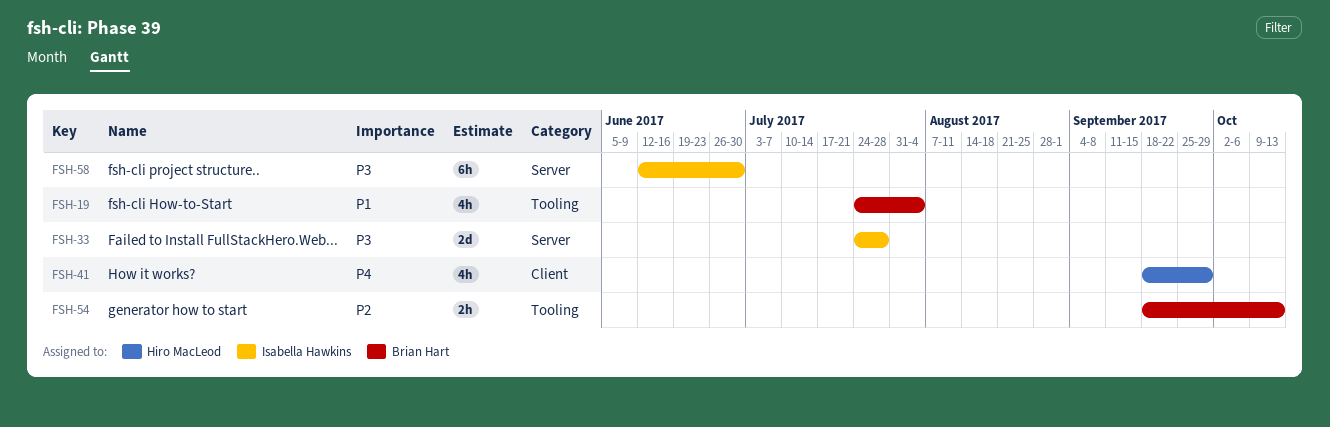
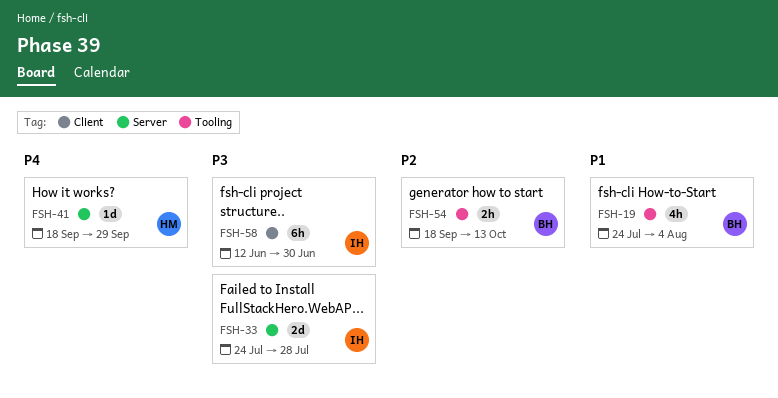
FSH-41, label: Client -> Server
FSH-41, estimate: 4h -> 1d
FSH-58, label: Server -> Client

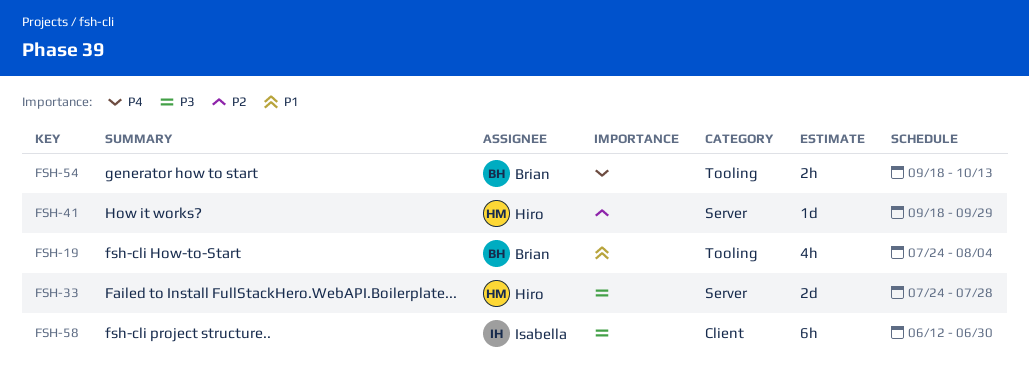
FSH-33, owner: Isabella -> Hiro
FSH-41, priority: P4 -> P2
FSH-54, priority: P2 -> P4

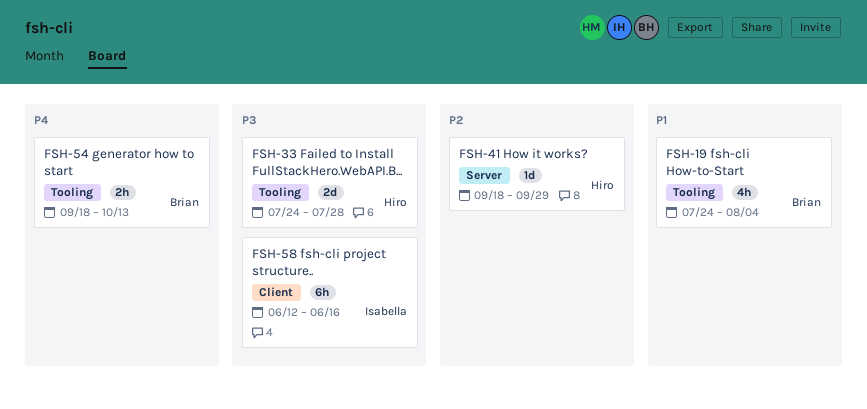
FSH-33, label: Server -> Tooling
FSH-58, due: Jun 30 -> Jun 16

